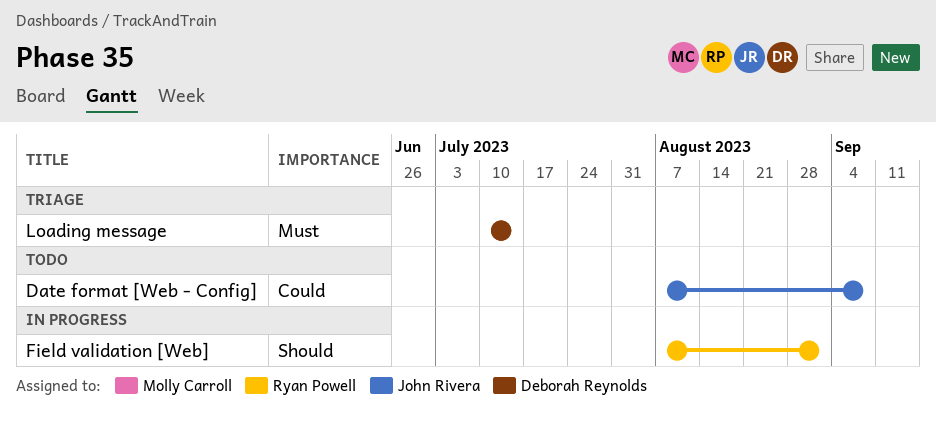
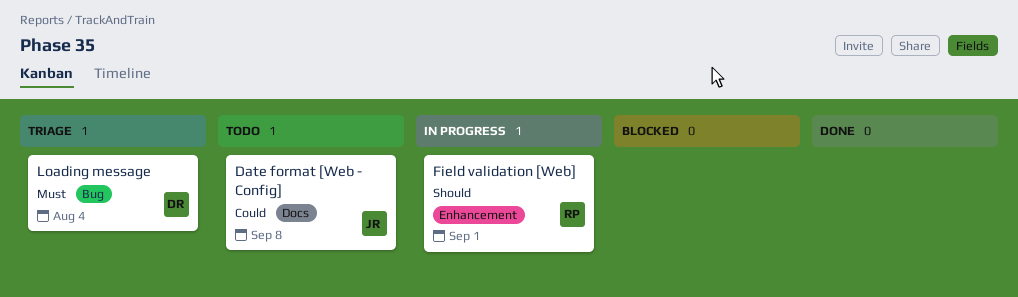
Loading message, due: Jul 14 -> Aug 4

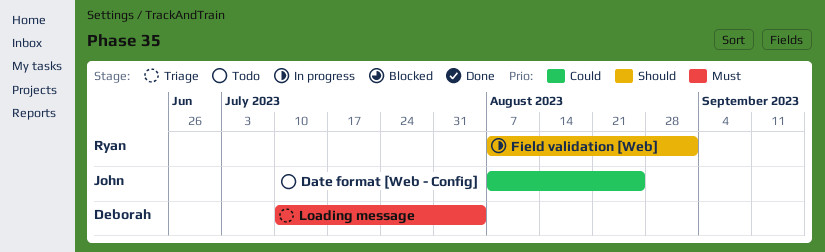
Date format [Web - Config], due: Sep 8 -> Aug 25

